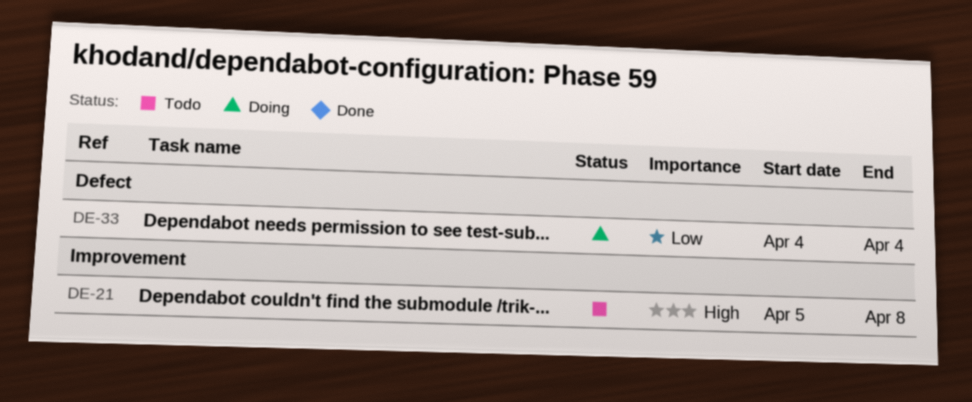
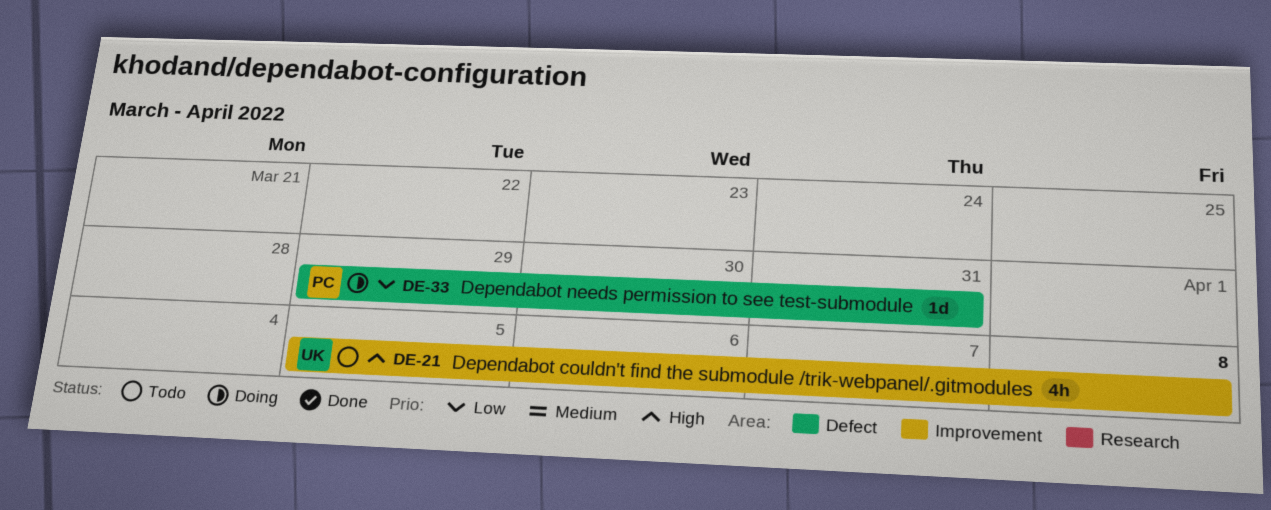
DE-33, start: Apr 4 -> Mar 29
DE-33, due: Apr 4 -> Mar 31

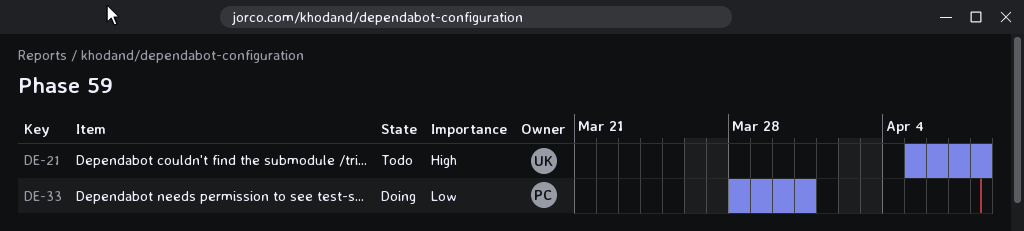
DE-33, start: Mar 29 -> Mar 28

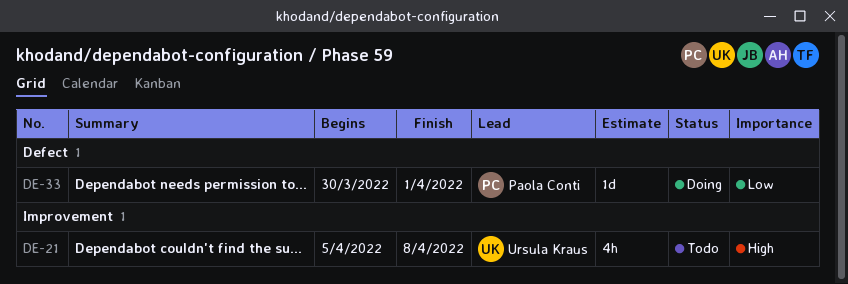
DE-33, start: Mar 28 -> Mar 30
DE-33, due: Mar 31 -> Apr 1

